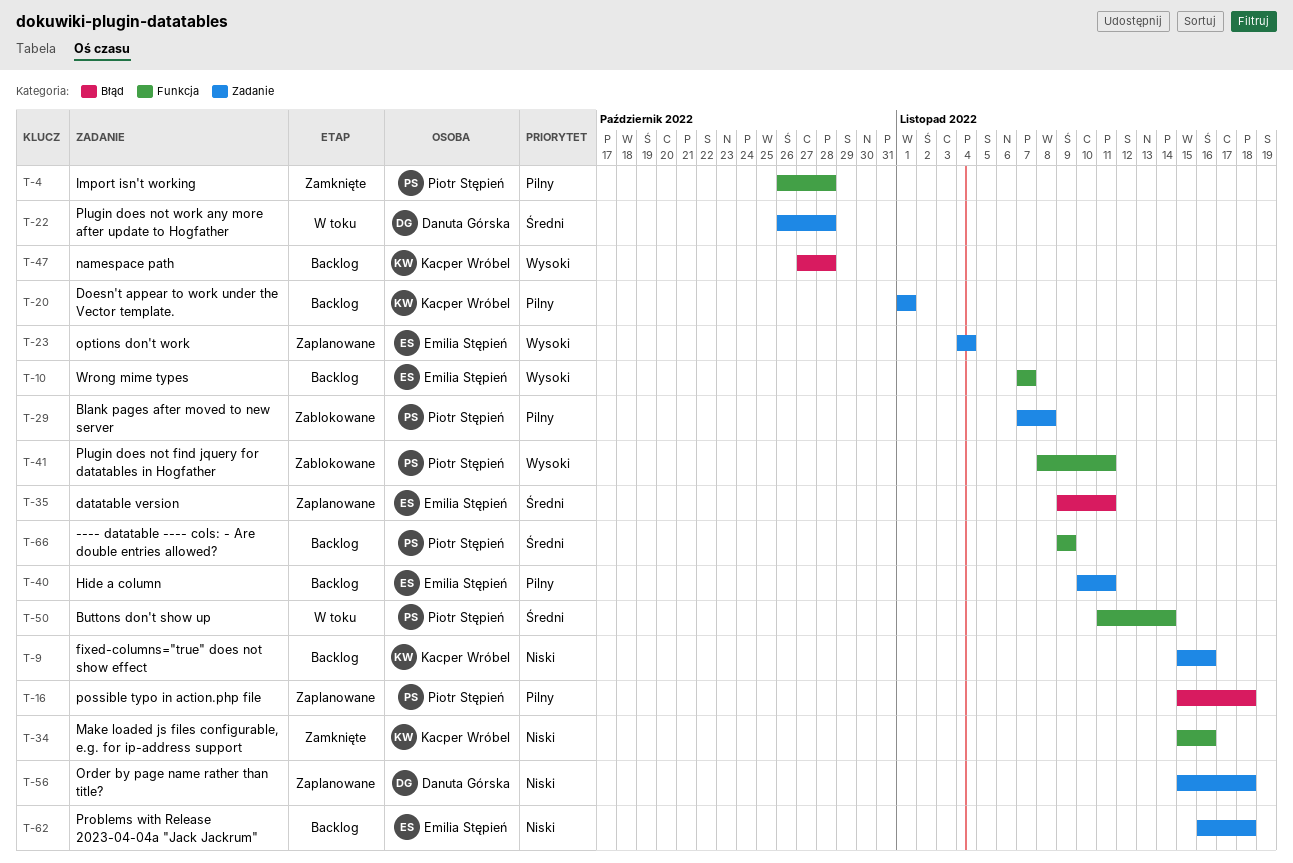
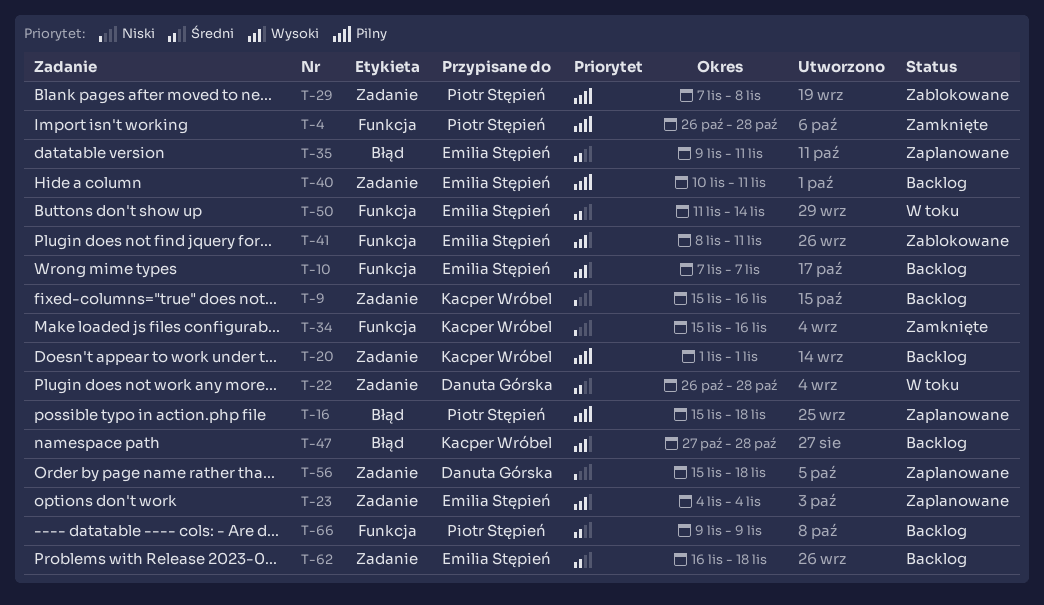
T-41, owner: Piotr Stępień -> Emilia Stępień
T-50, owner: Piotr Stępień -> Emilia Stępień
T-62, priority: Niski -> Średni

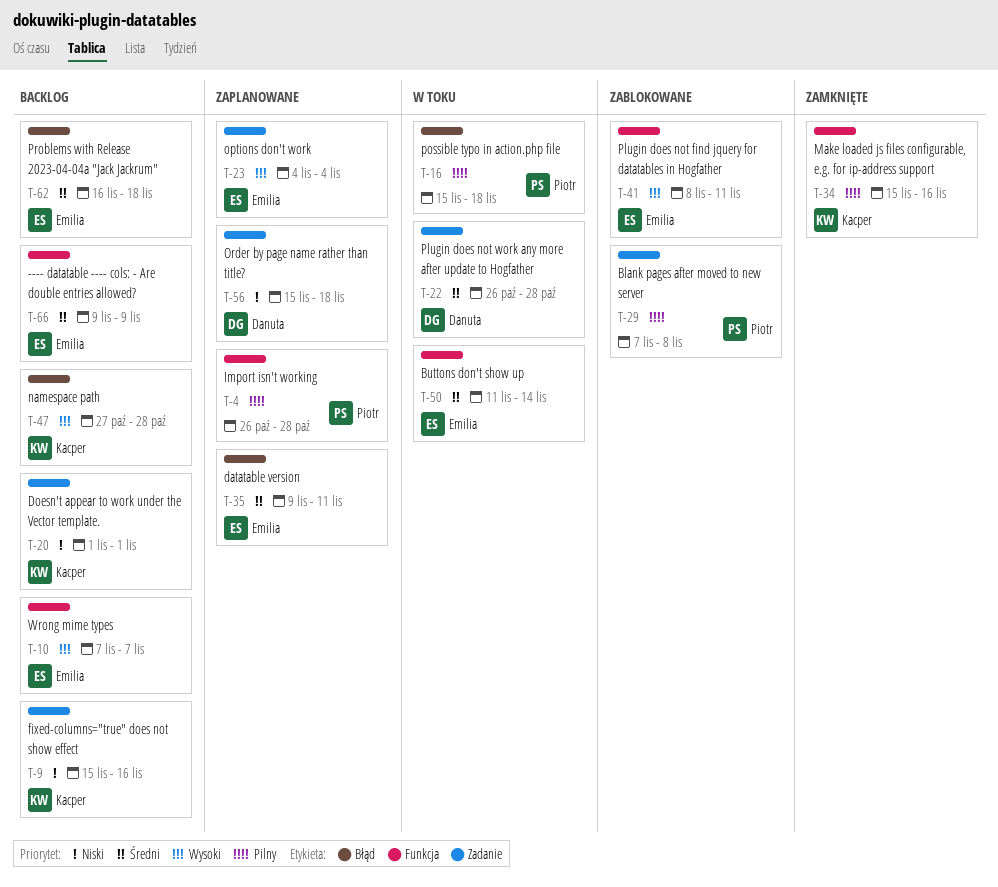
T-4, status: Zamknięte -> Zaplanowane
T-16, status: Zaplanowane -> W toku
T-20, priority: Pilny -> Niski
T-34, priority: Niski -> Pilny
T-40: present -> none
T-62, label: Zadanie -> Błąd
T-66, owner: Piotr Stępień -> Emilia Stępień

